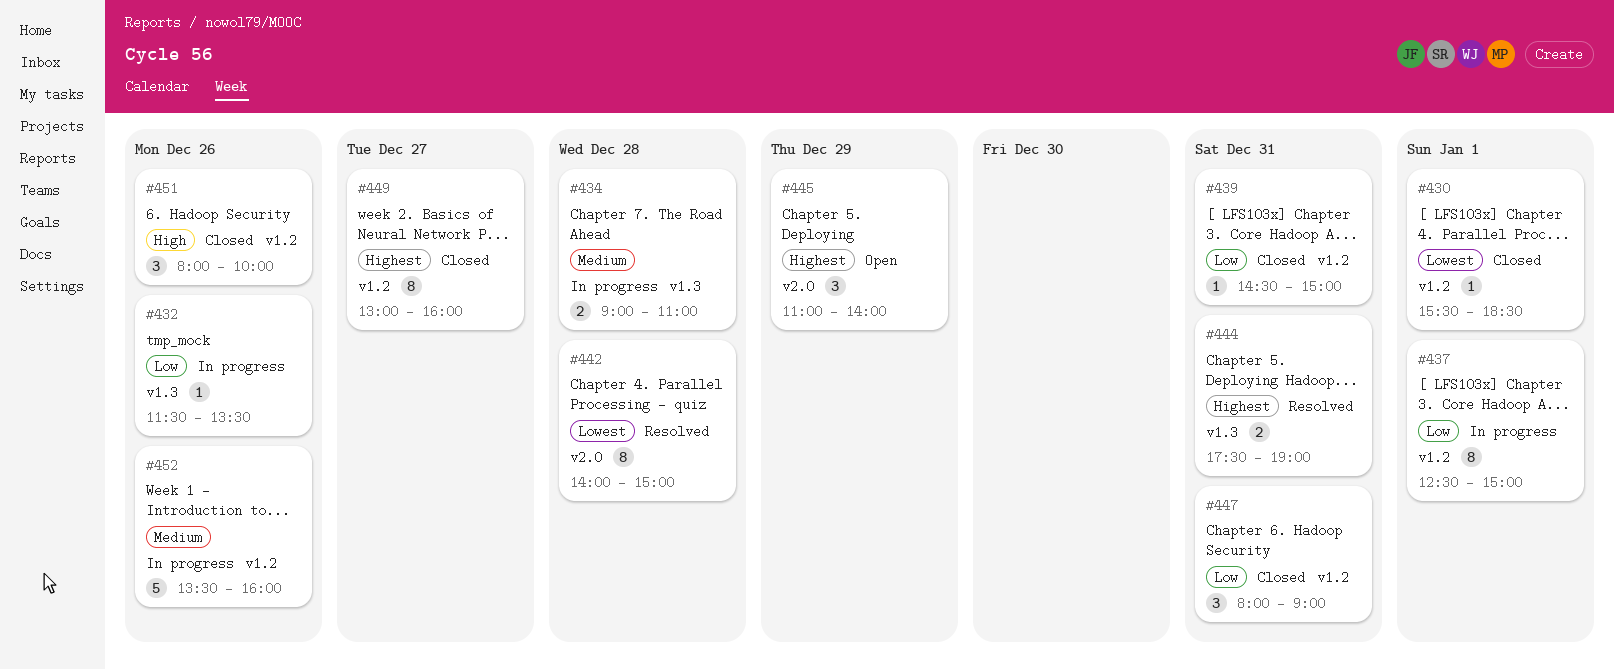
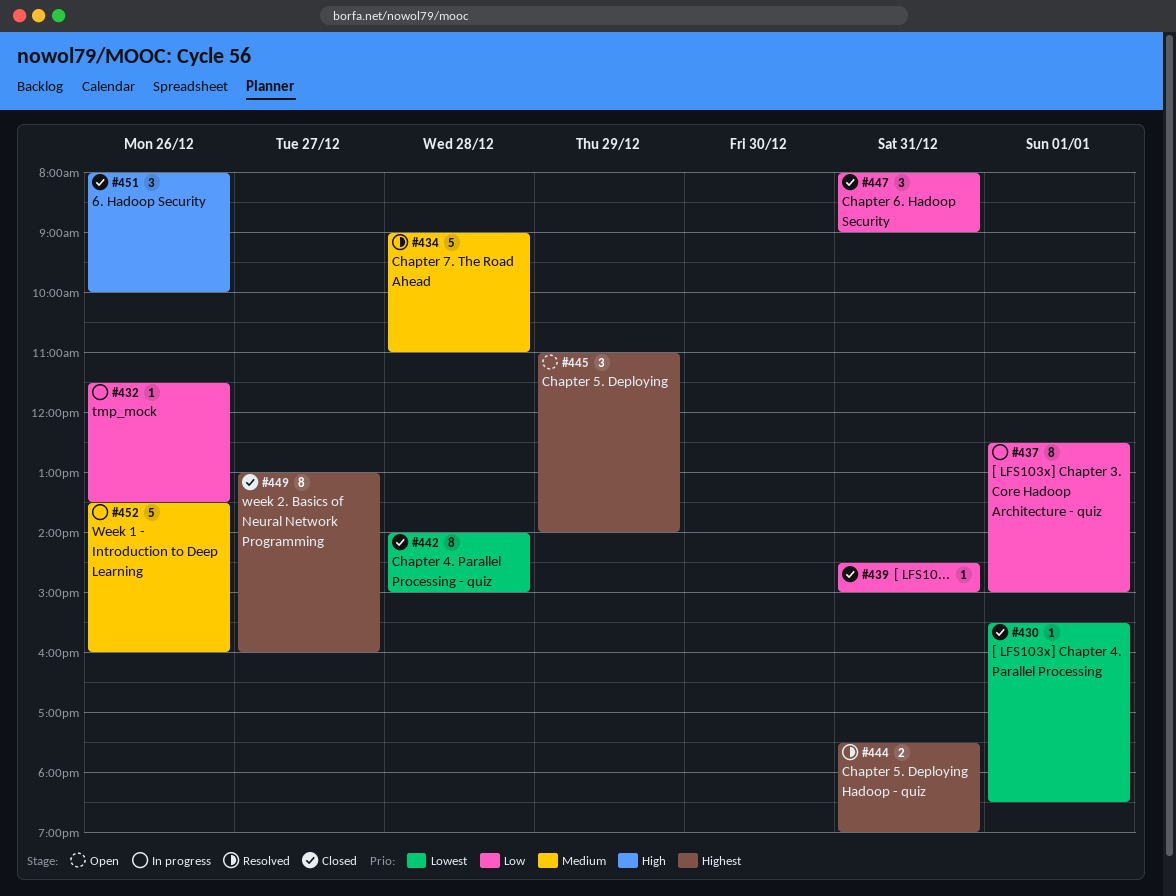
#434, status: In progress -> Resolved
#434, estimate: 2 -> 5
#442, status: Resolved -> Closed

